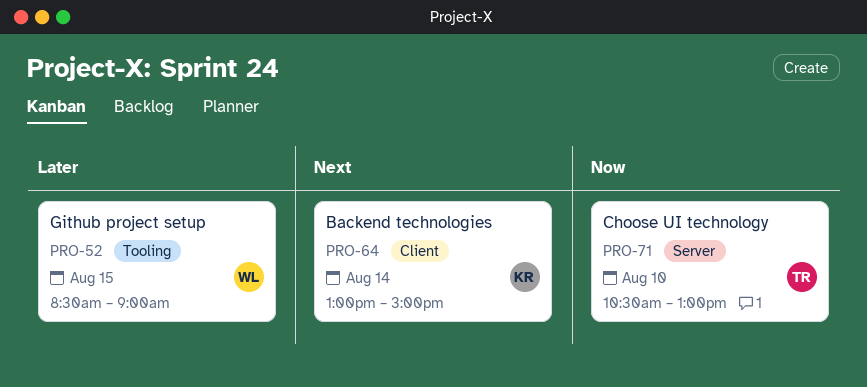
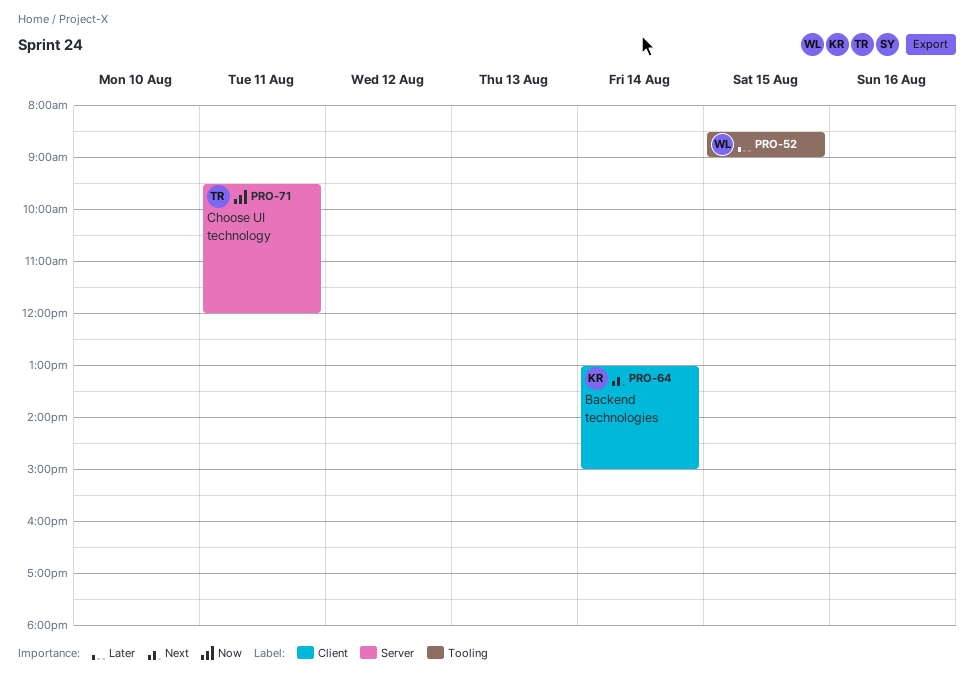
PRO-71, day: Aug 10 -> Aug 11
PRO-71, begins: 10:30 -> 09:30
PRO-71, ends: 13:00 -> 12:00

